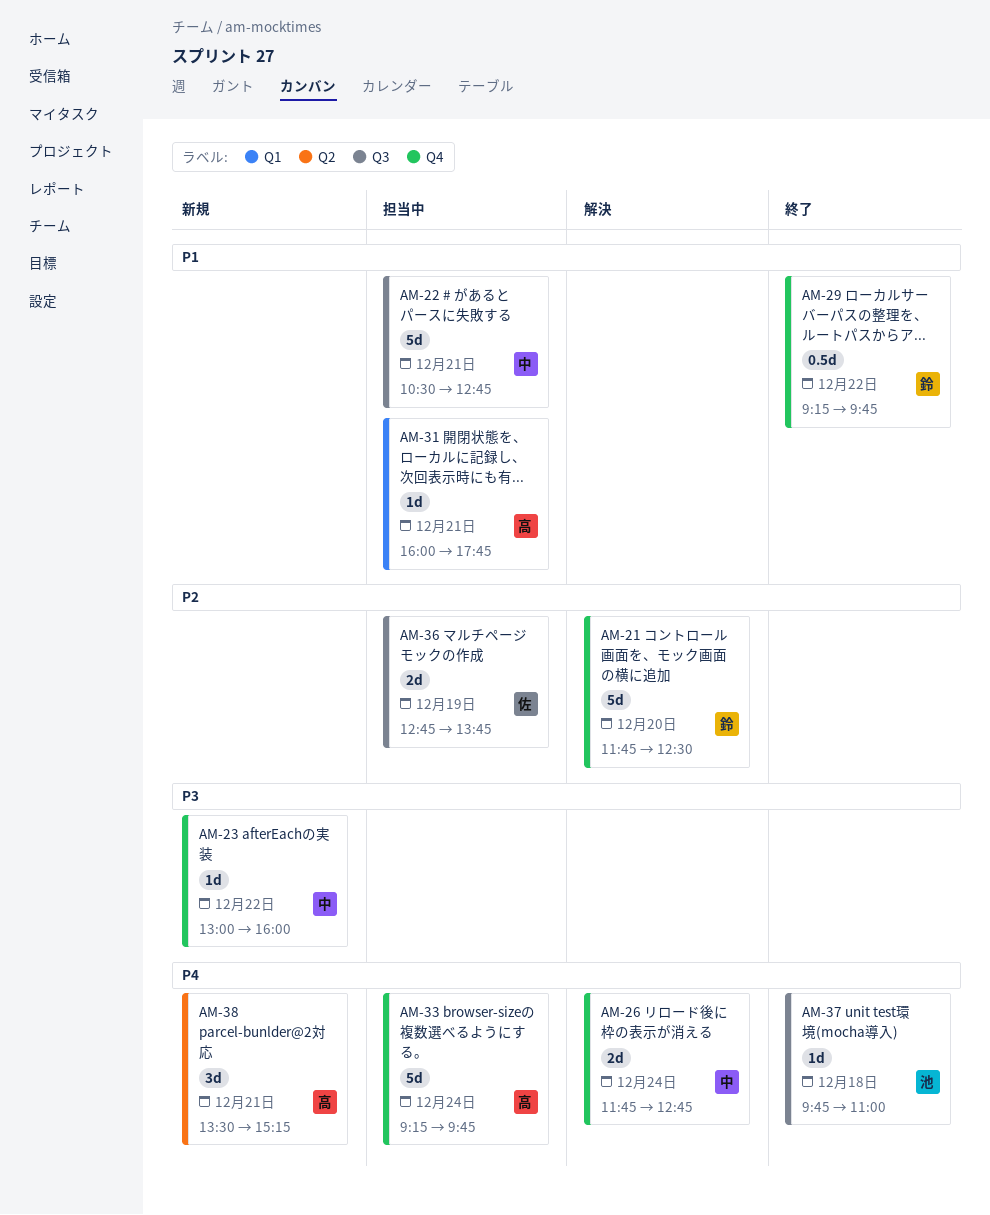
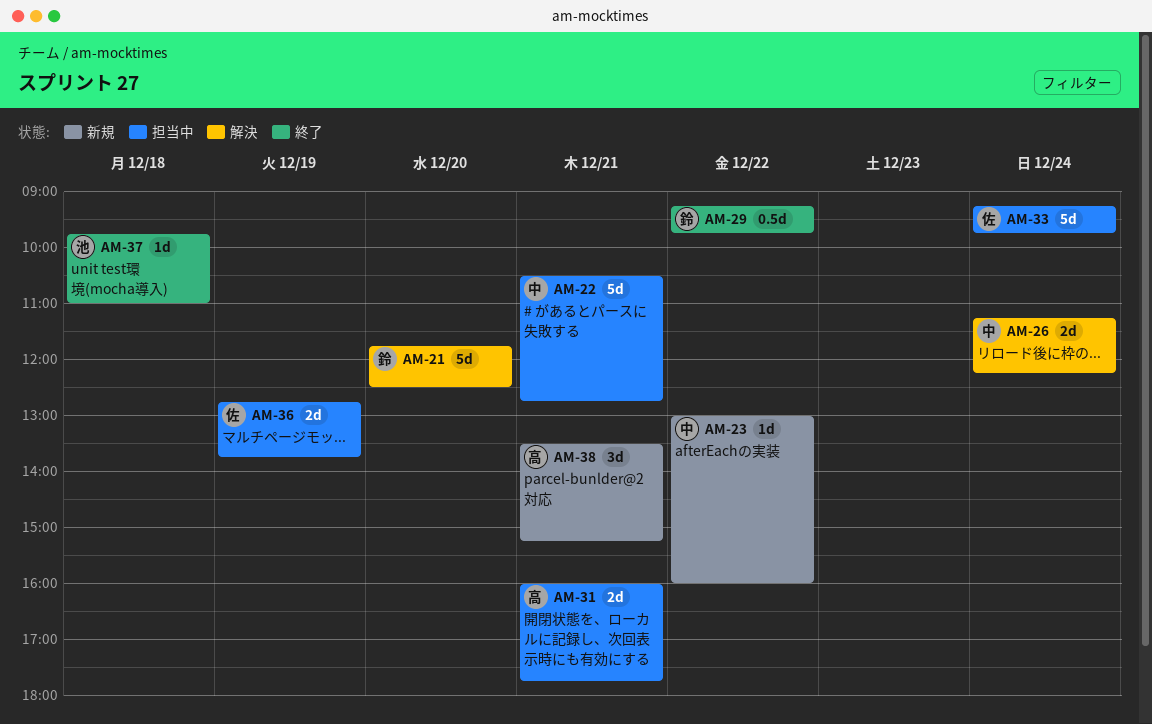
AM-26, begins: 11:45 -> 11:15
AM-26, ends: 12:45 -> 12:15
AM-31, estimate: 1d -> 2d
AM-33, owner: 高 -> 佐

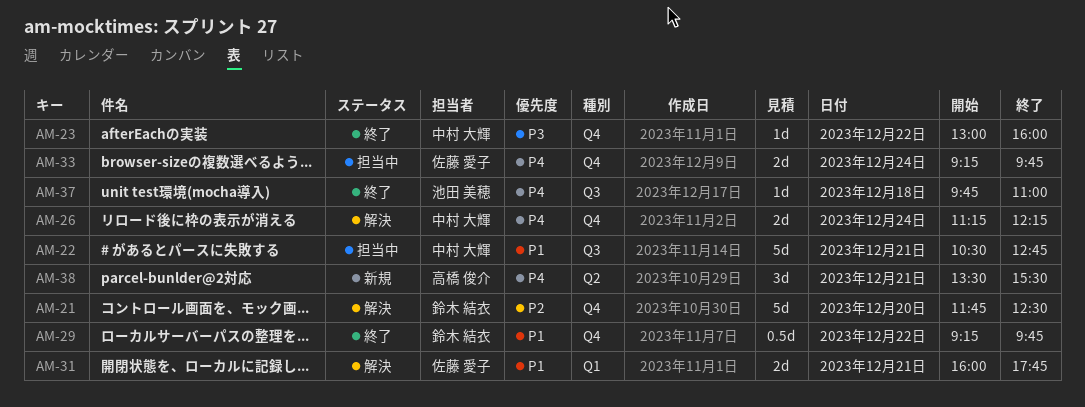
AM-23, status: 新規 -> 終了
AM-31, status: 担当中 -> 解決
AM-31, owner: 高橋 俊介 -> 佐藤 愛子
AM-33, estimate: 5d -> 2d
AM-36: present -> none
AM-38, ends: 15:15 -> 15:30

